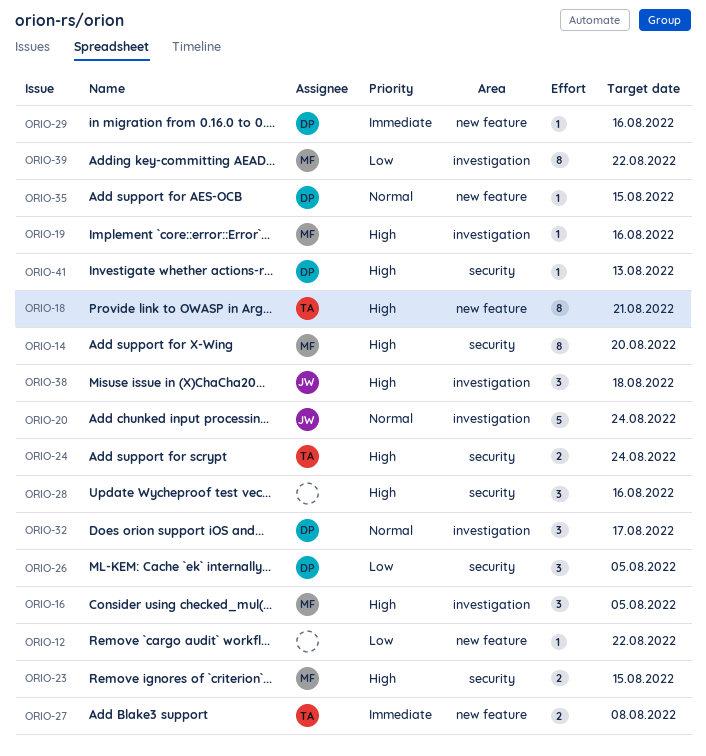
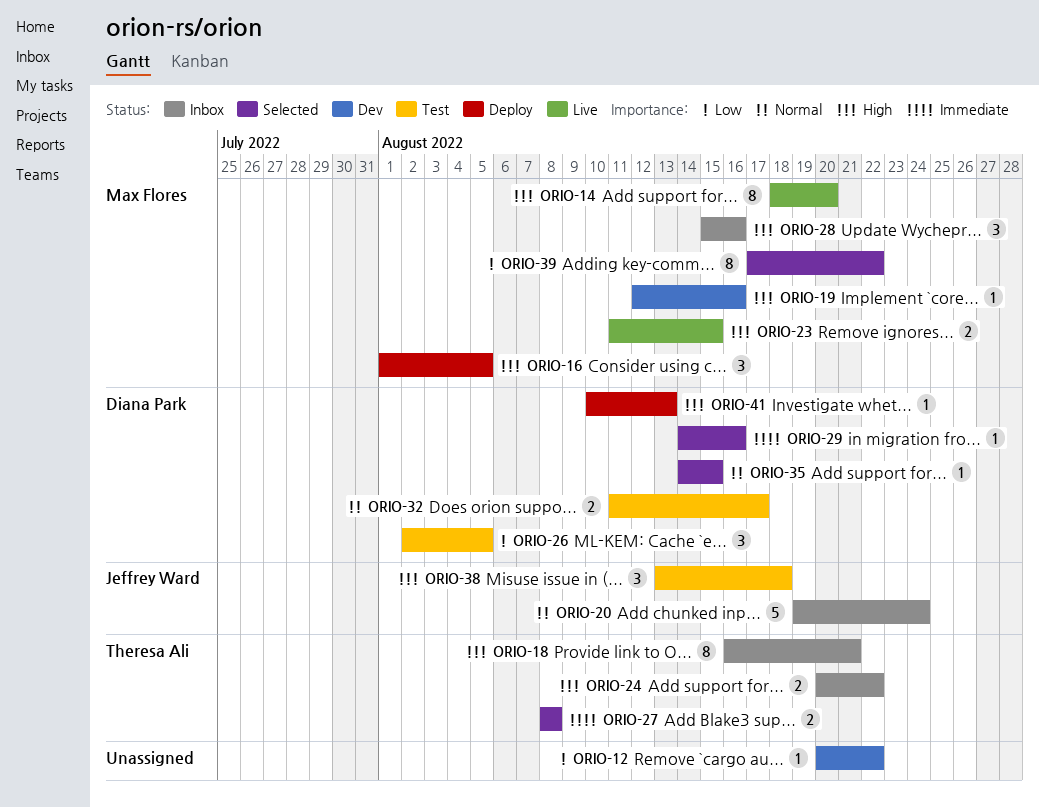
ORIO-24, due: Aug 24 -> Aug 22
ORIO-28, owner: none -> Max Flores
ORIO-32, estimate: 3 -> 2

